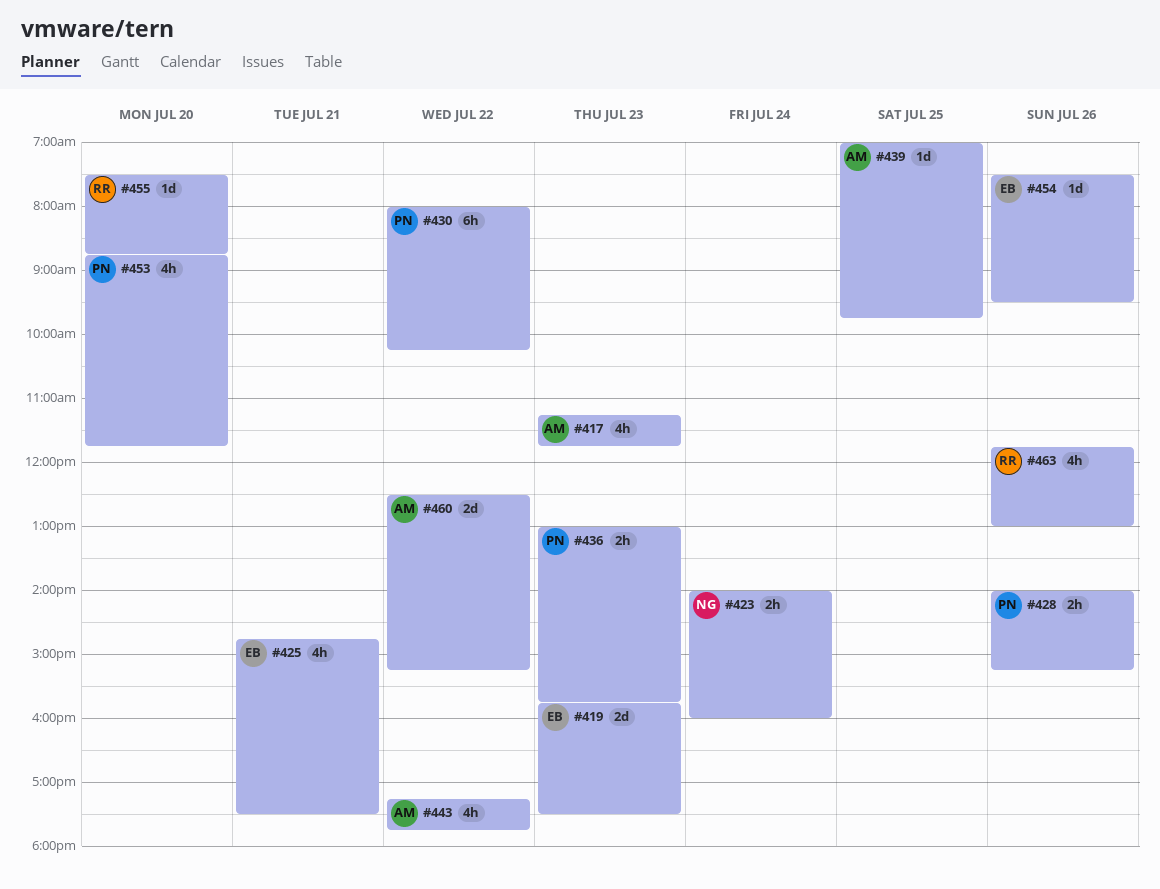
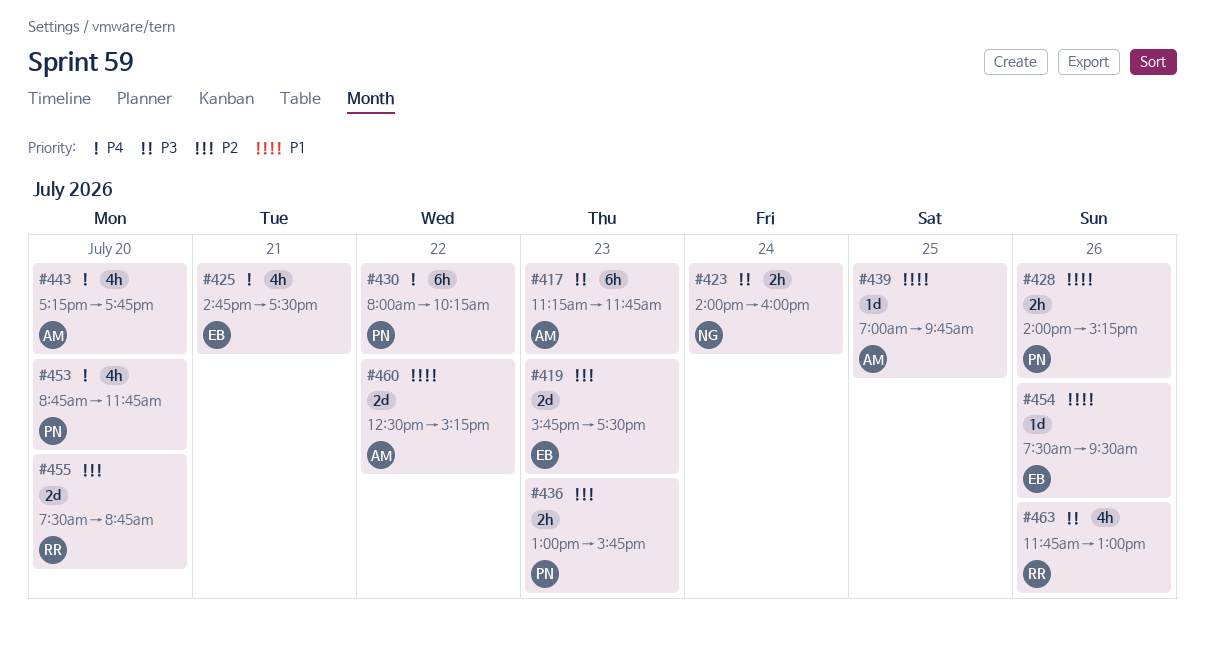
#417, estimate: 4h -> 6h
#443, day: Jul 22 -> Jul 20
#455, estimate: 1d -> 2d

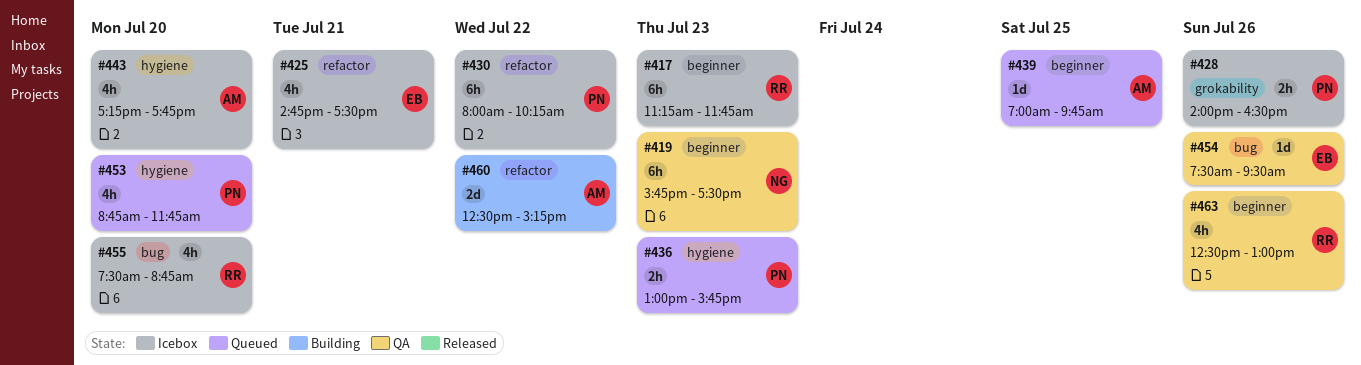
#417, owner: AM -> RR
#419, owner: EB -> NG
#419, estimate: 2d -> 6h
#423: present -> none
#428, ends: 15:15 -> 16:30
#455, estimate: 2d -> 4h
#463, begins: 11:45 -> 12:30

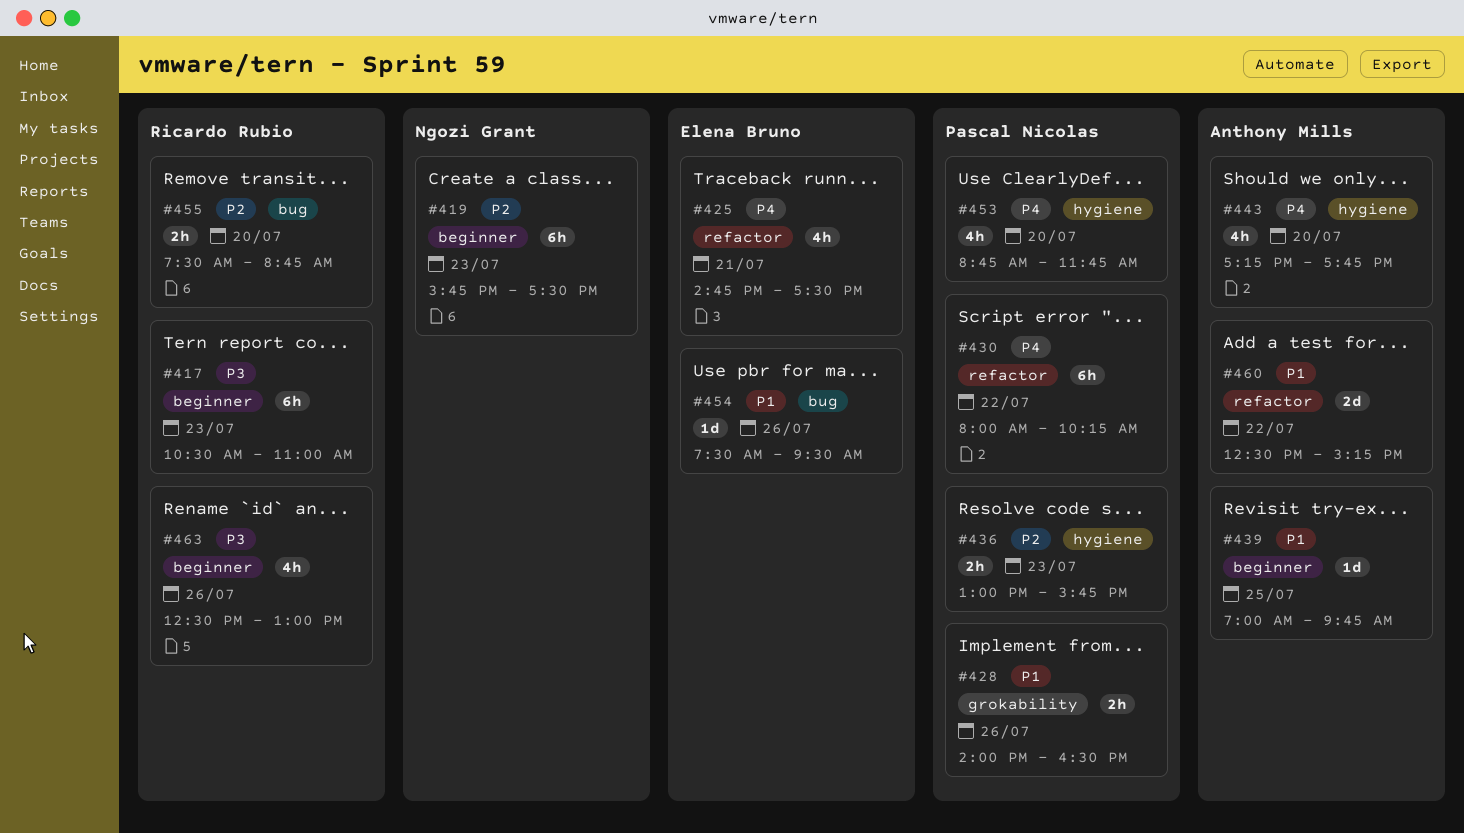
#417, begins: 11:15 -> 10:30
#417, ends: 11:45 -> 11:00
#455, estimate: 4h -> 2h

